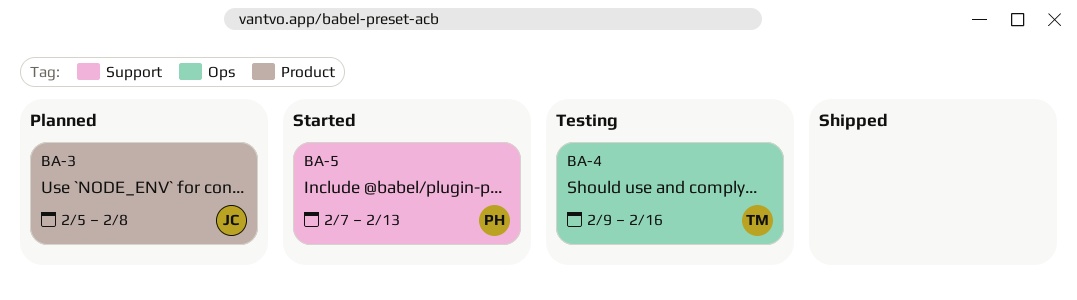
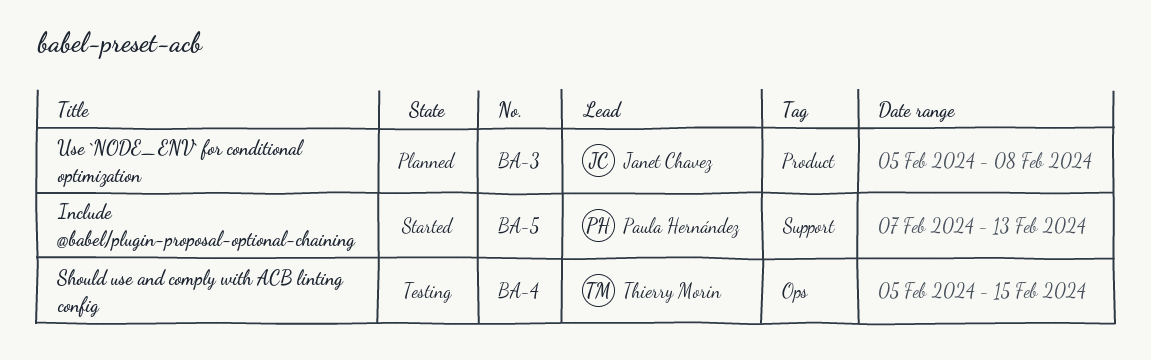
BA-4, start: Feb 9 -> Feb 5
BA-4, due: Feb 16 -> Feb 15

